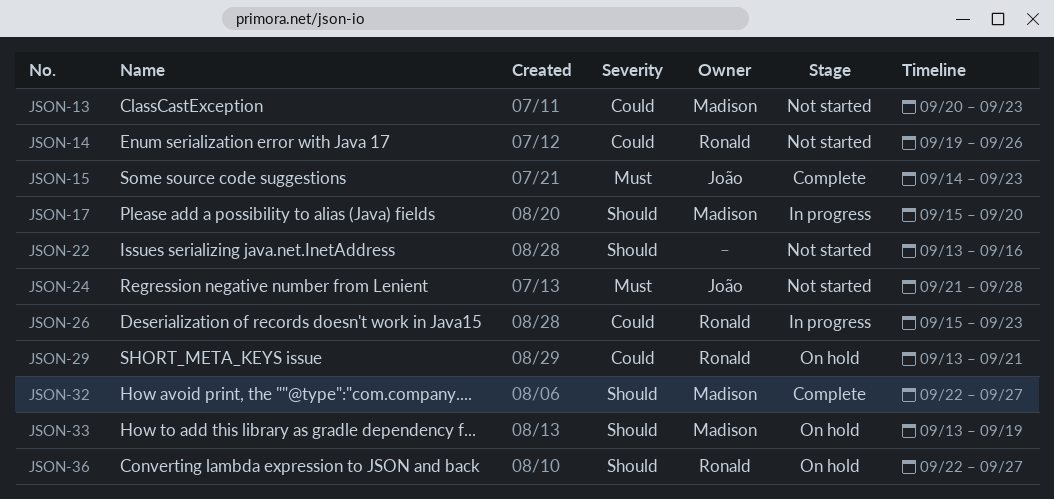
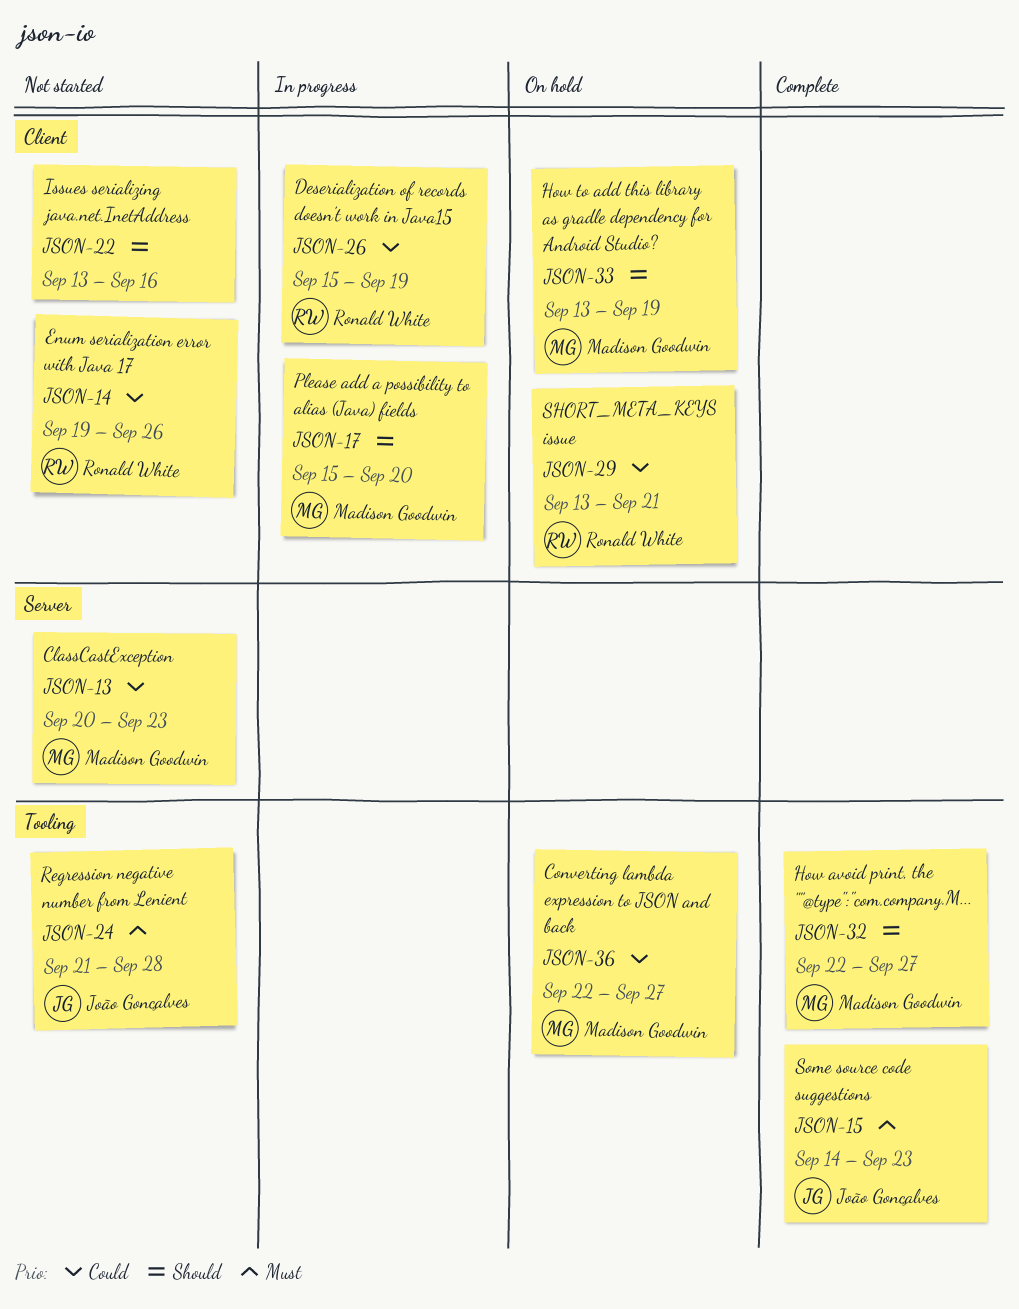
JSON-26, due: Sep 23 -> Sep 19
JSON-36, owner: Ronald White -> Madison Goodwin
JSON-36, priority: Should -> Could

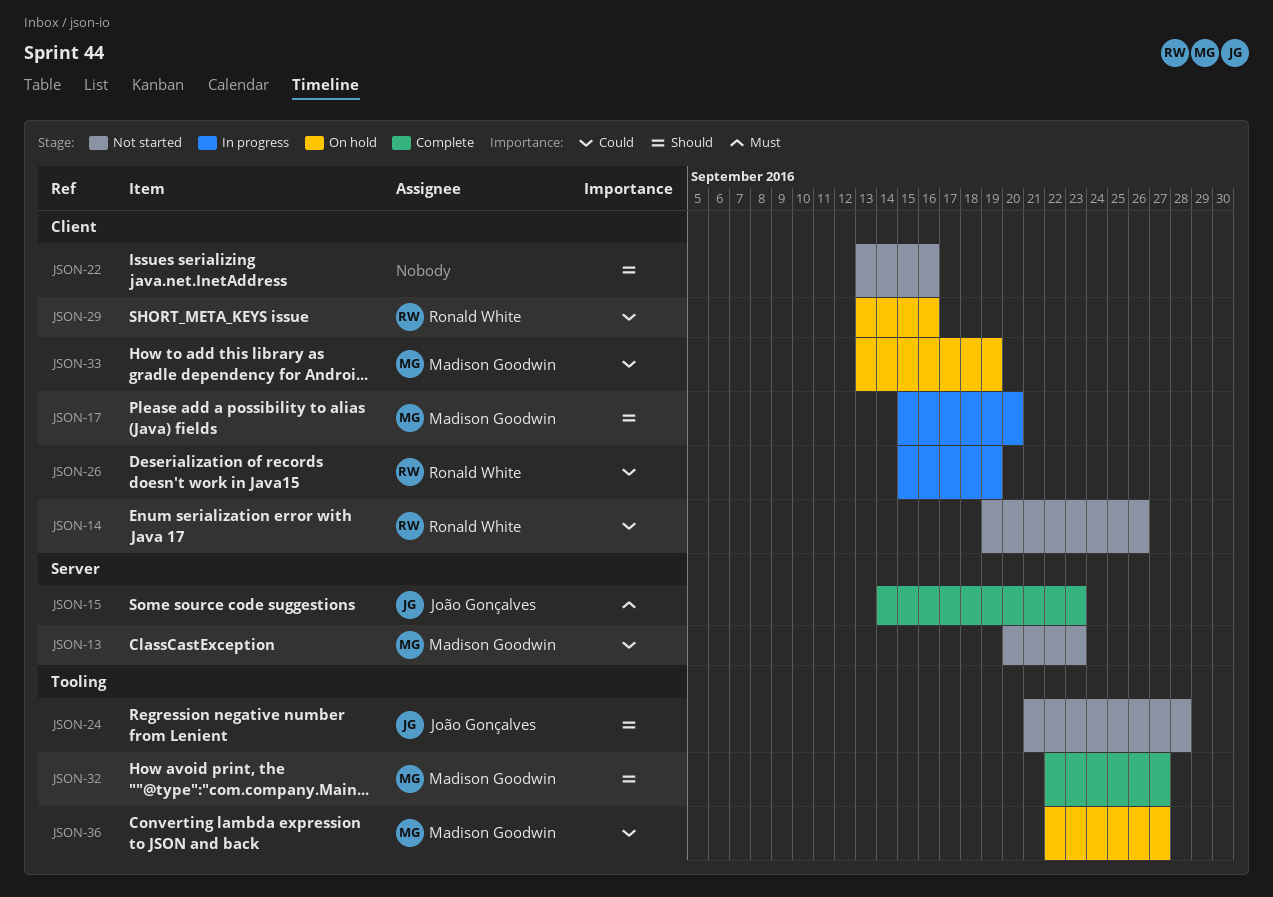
JSON-15, label: Tooling -> Server
JSON-24, priority: Must -> Should
JSON-29, due: Sep 21 -> Sep 16
JSON-33, priority: Should -> Could

